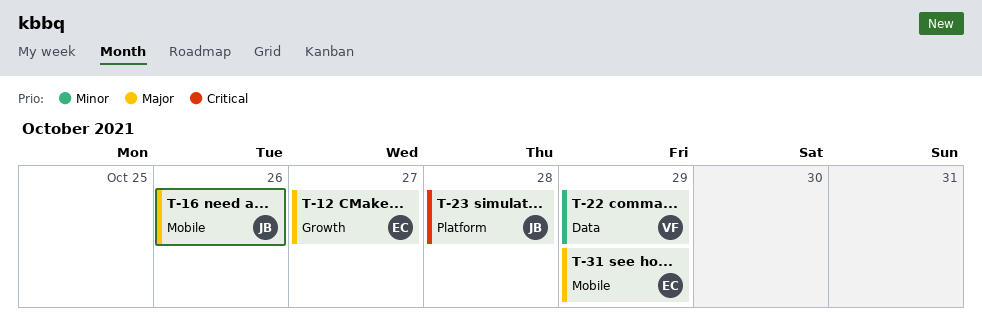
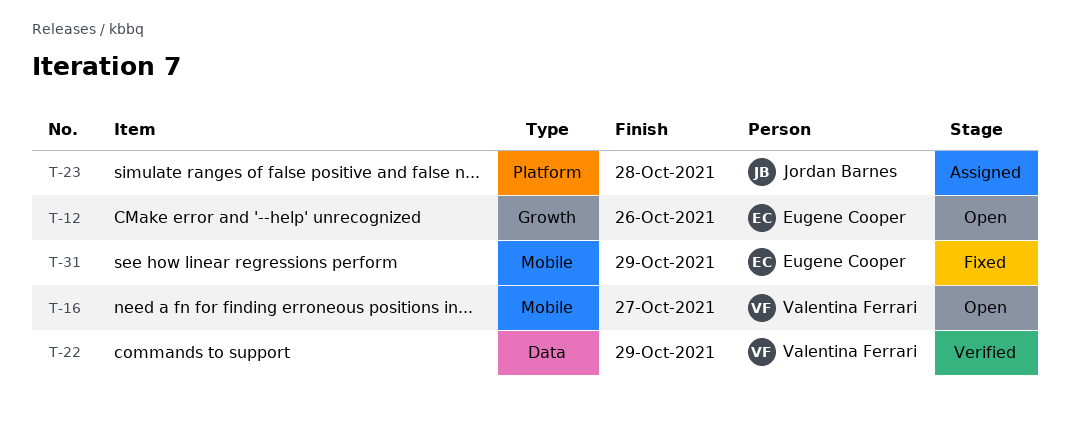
T-12, due: Oct 27 -> Oct 26
T-16, owner: Jordan Barnes -> Valentina Ferrari
T-16, due: Oct 26 -> Oct 27

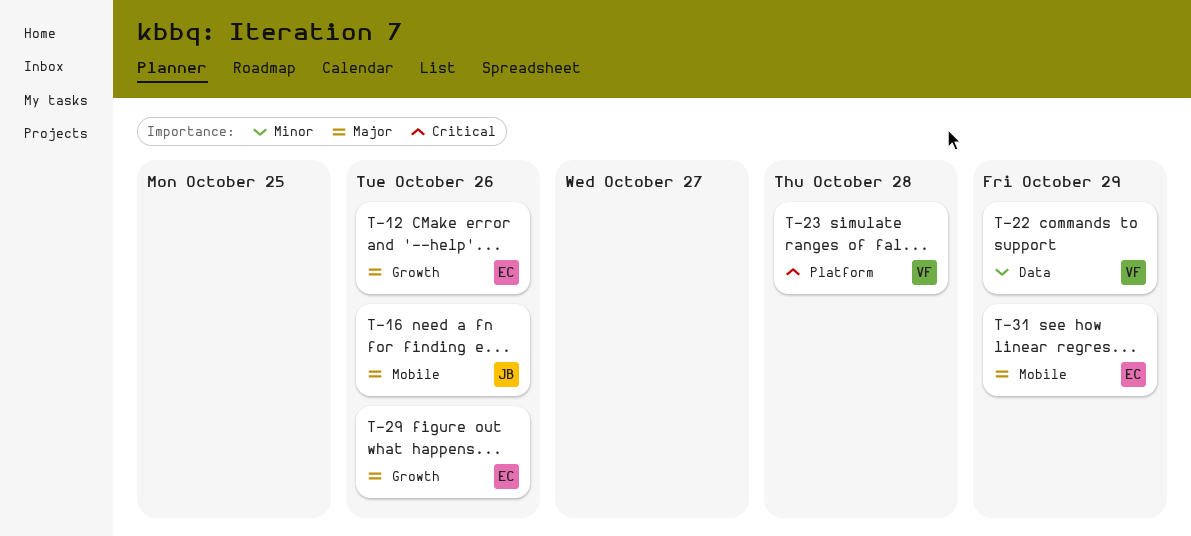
T-16, owner: Valentina Ferrari -> Jordan Barnes
T-16, due: Oct 27 -> Oct 26
T-23, owner: Jordan Barnes -> Valentina Ferrari
T-29: none -> present

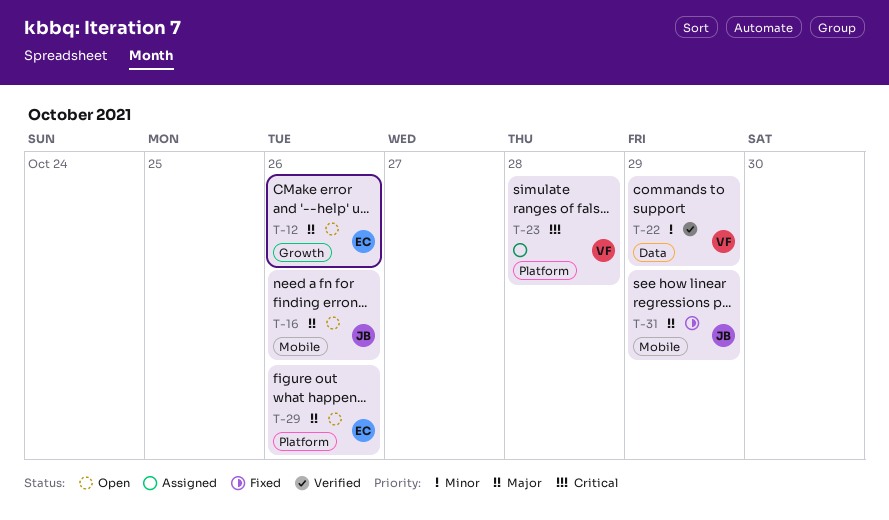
T-29, label: Growth -> Platform
T-31, owner: EC -> JB

